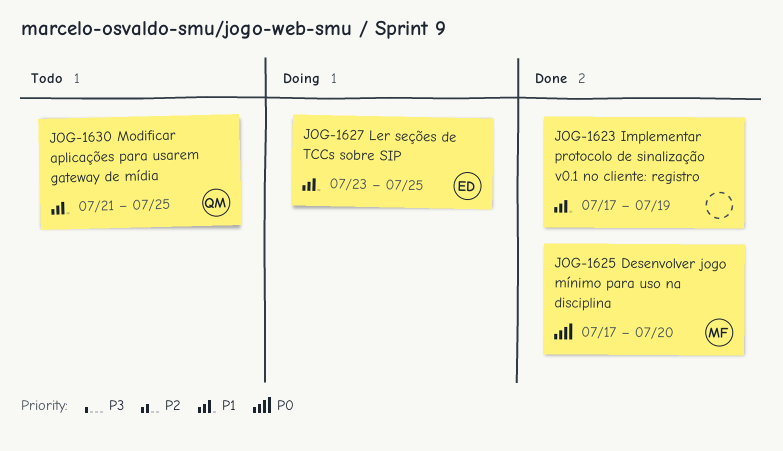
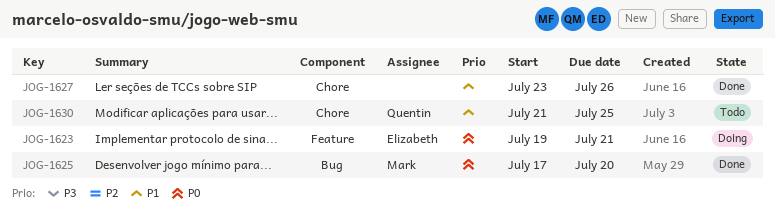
JOG-1623, status: Done -> Doing
JOG-1623, owner: none -> Elizabeth
JOG-1623, priority: P1 -> P0
JOG-1623, start: Jul 17 -> Jul 19
JOG-1623, due: Jul 19 -> Jul 21
JOG-1627, status: Doing -> Done
JOG-1627, owner: Elizabeth -> none
JOG-1627, due: Jul 25 -> Jul 26

